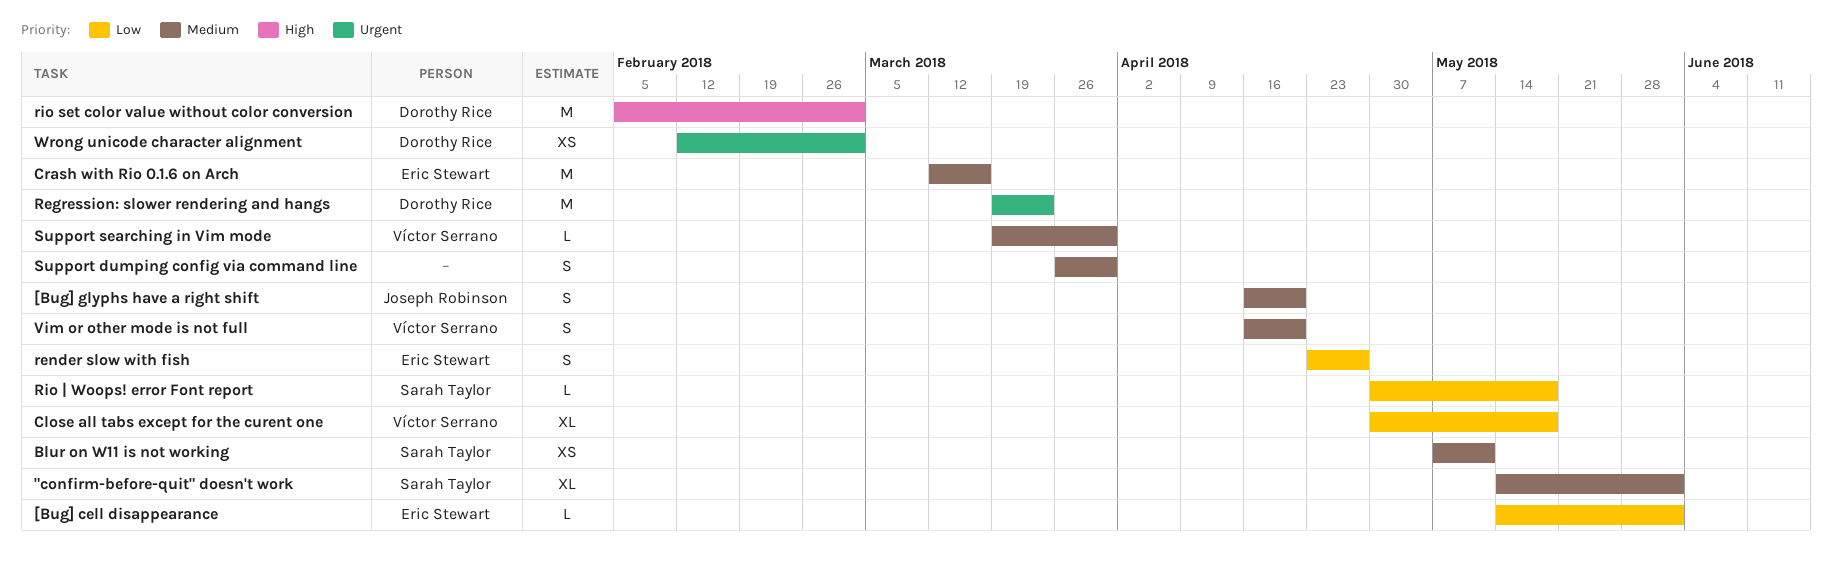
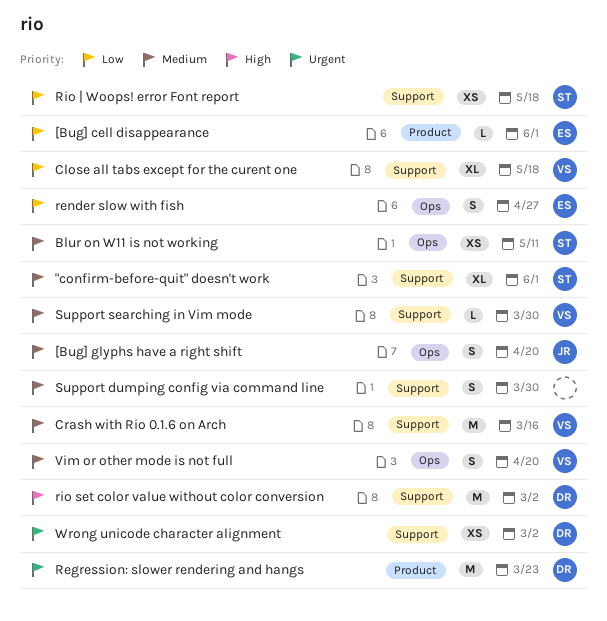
Crash with Rio 0.1.6 on Arch, owner: Eric Stewart -> Víctor Serrano
Rio | Woops! error Font report, estimate: L -> XS

